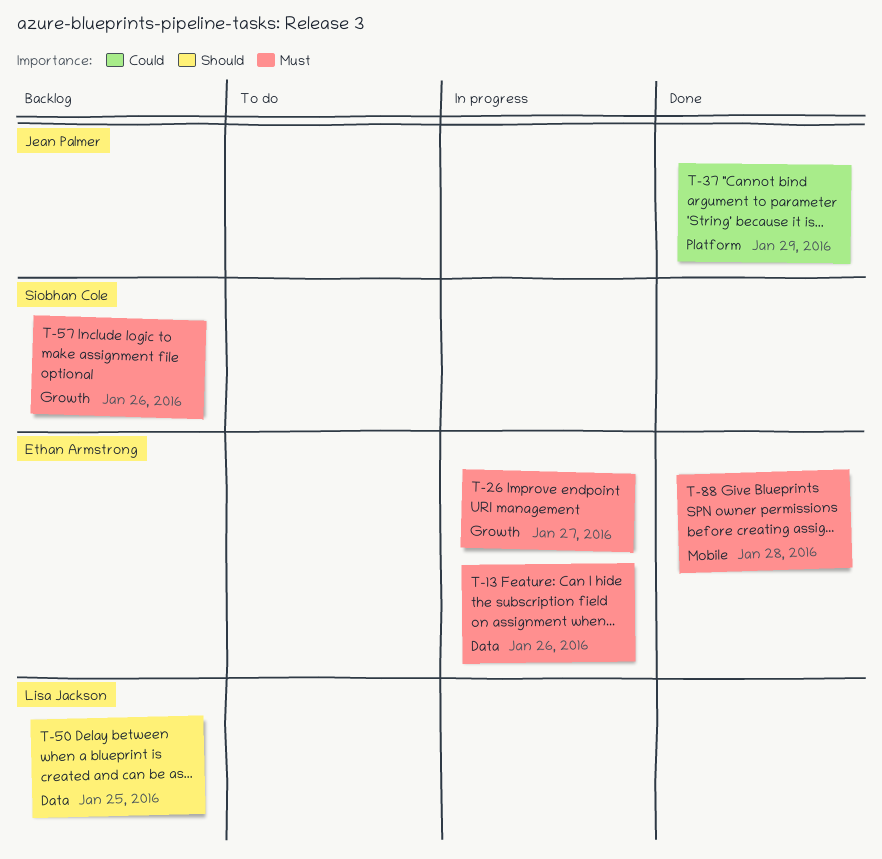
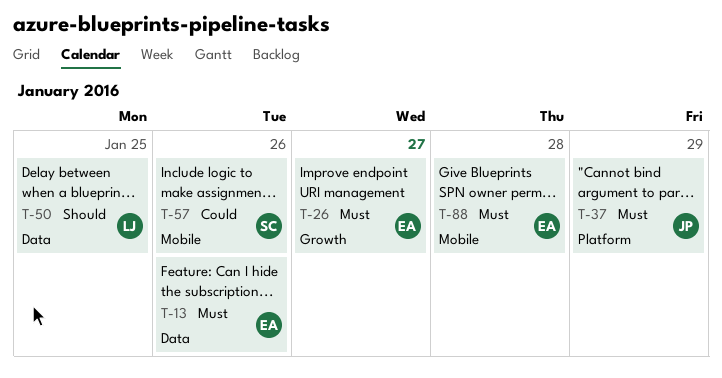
T-37, priority: Could -> Must
T-57, priority: Must -> Could
T-57, label: Growth -> Mobile

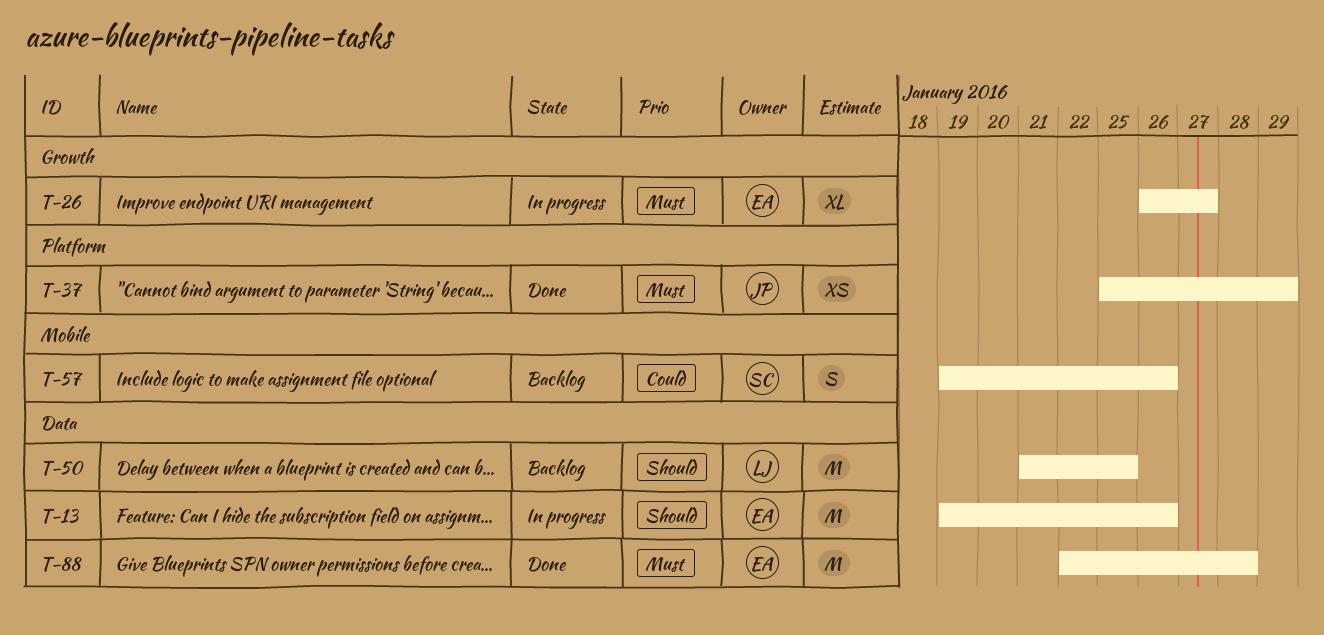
T-13, priority: Must -> Should
T-88, label: Mobile -> Data

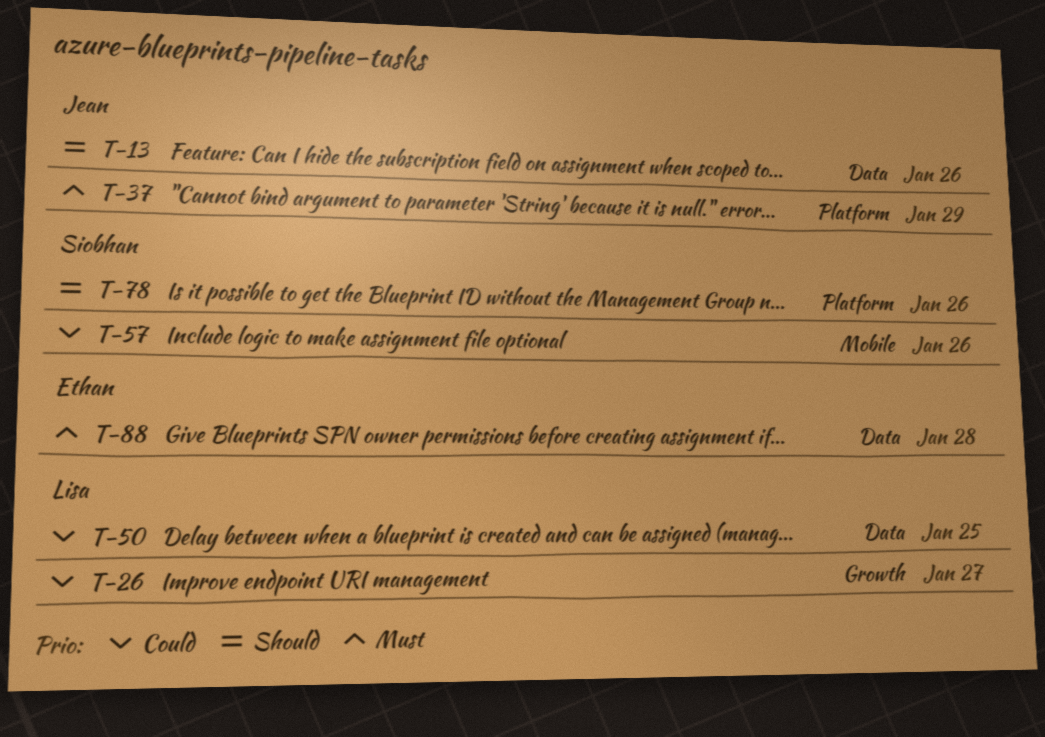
T-13, owner: Ethan -> Jean
T-26, owner: Ethan -> Lisa
T-26, priority: Must -> Could
T-50, priority: Should -> Could
T-78: none -> present

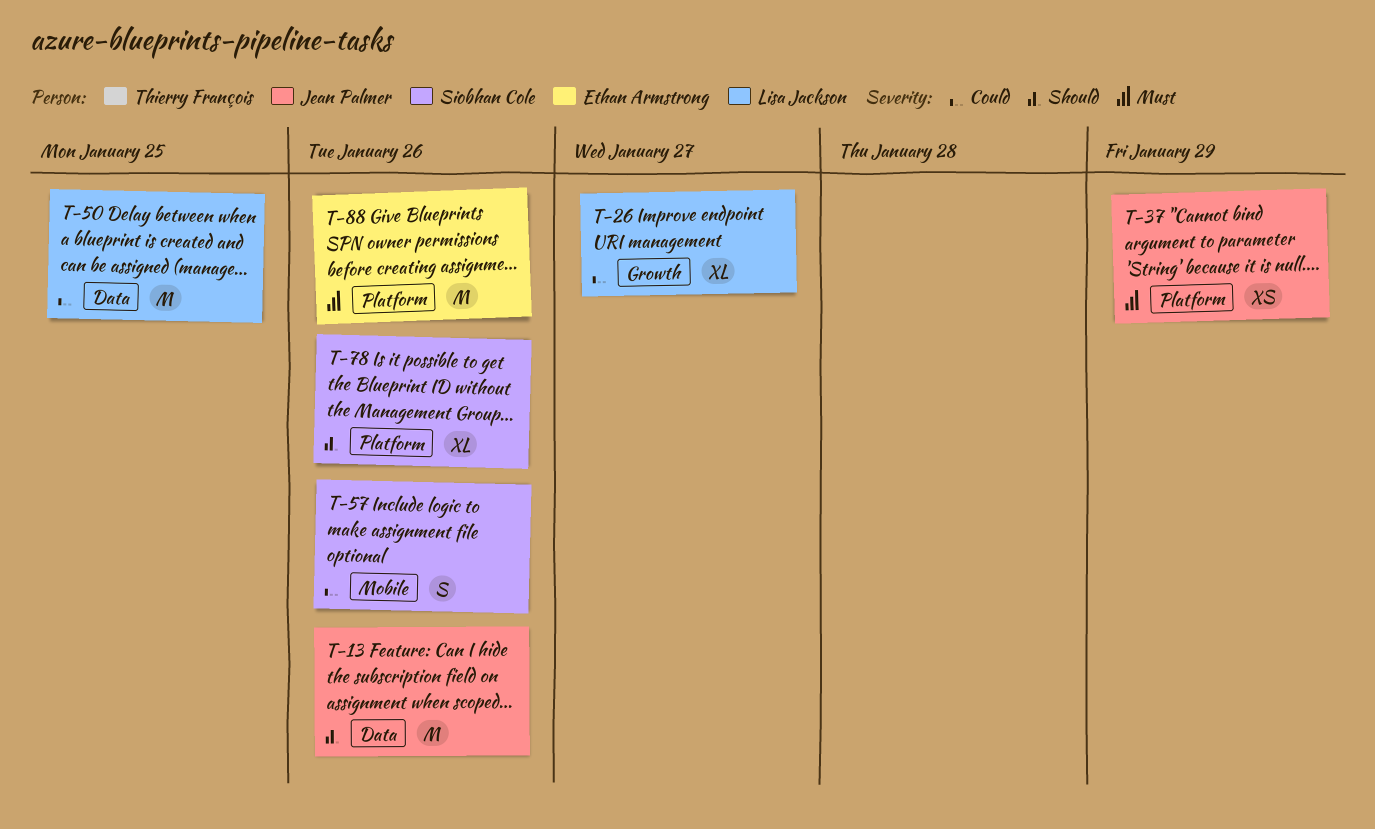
T-88, label: Data -> Platform
T-88, due: Jan 28 -> Jan 26

